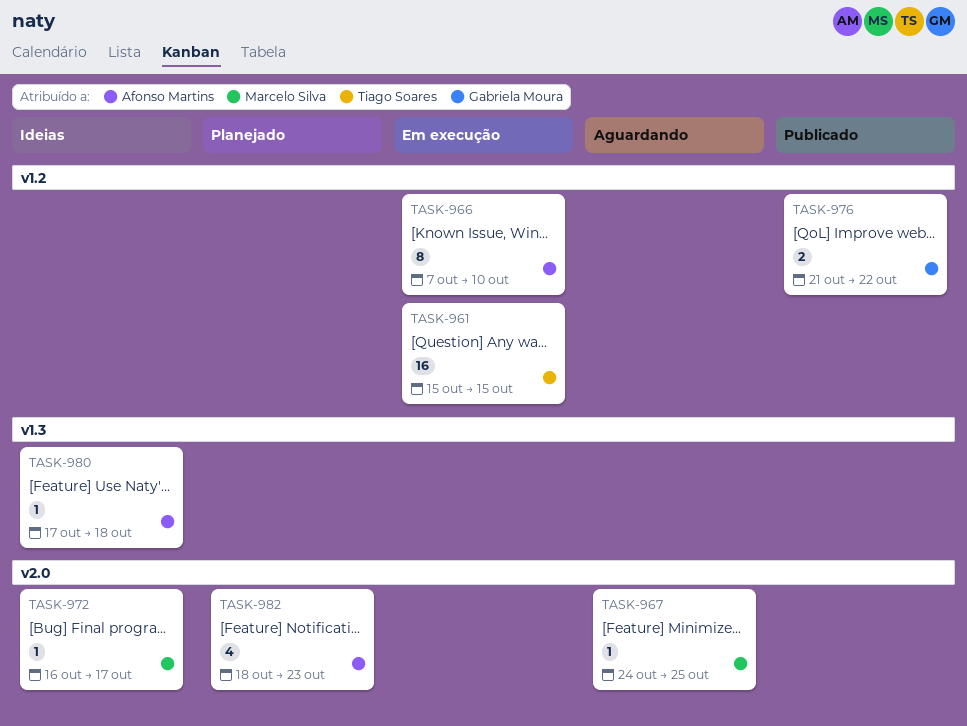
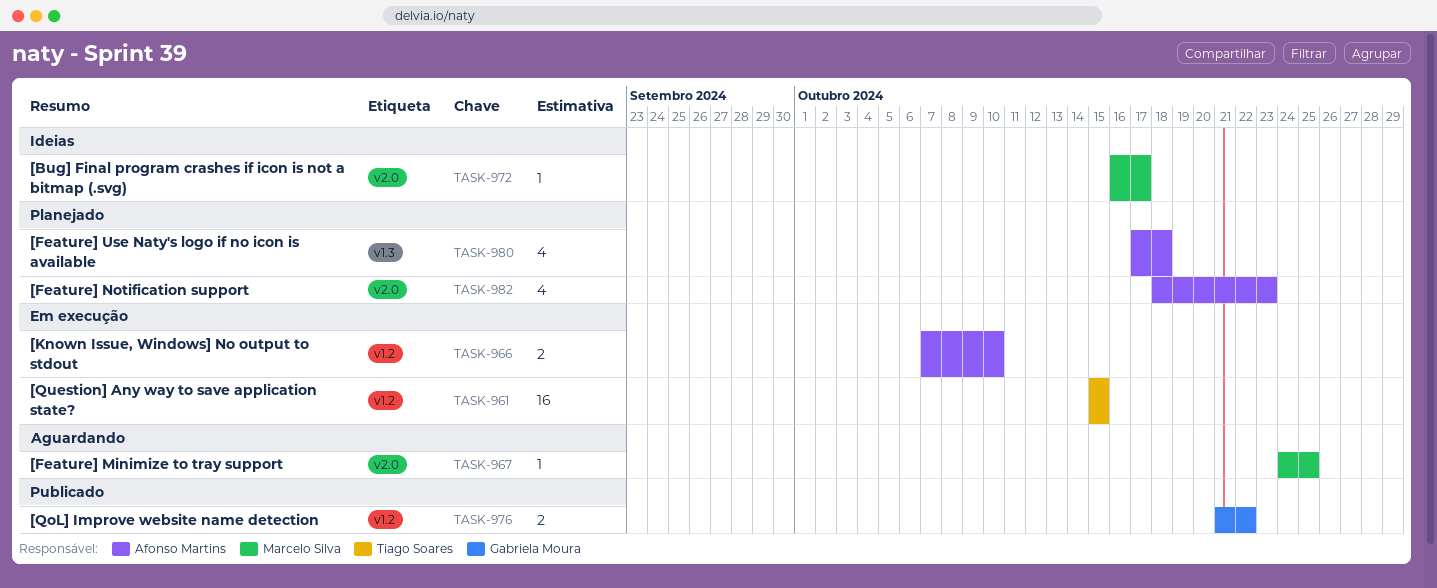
TASK-966, estimate: 8 -> 2
TASK-980, status: Ideias -> Planejado
TASK-980, estimate: 1 -> 4

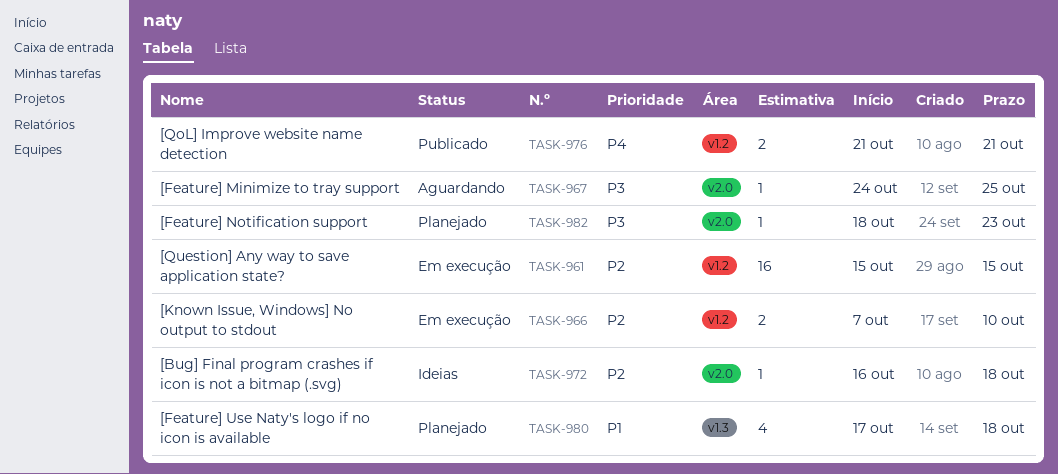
TASK-972, due: Oct 17 -> Oct 18
TASK-976, due: Oct 22 -> Oct 21
TASK-982, estimate: 4 -> 1

